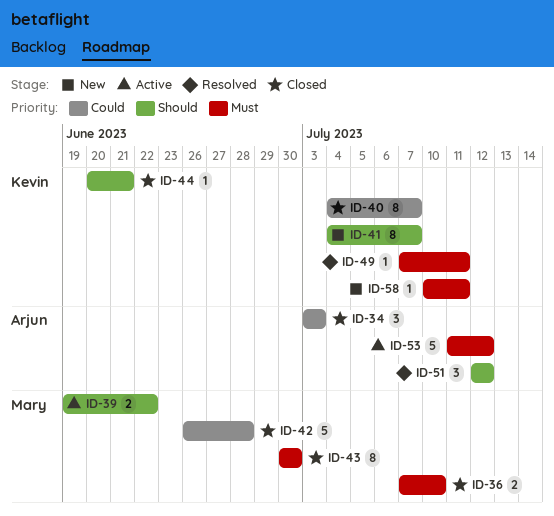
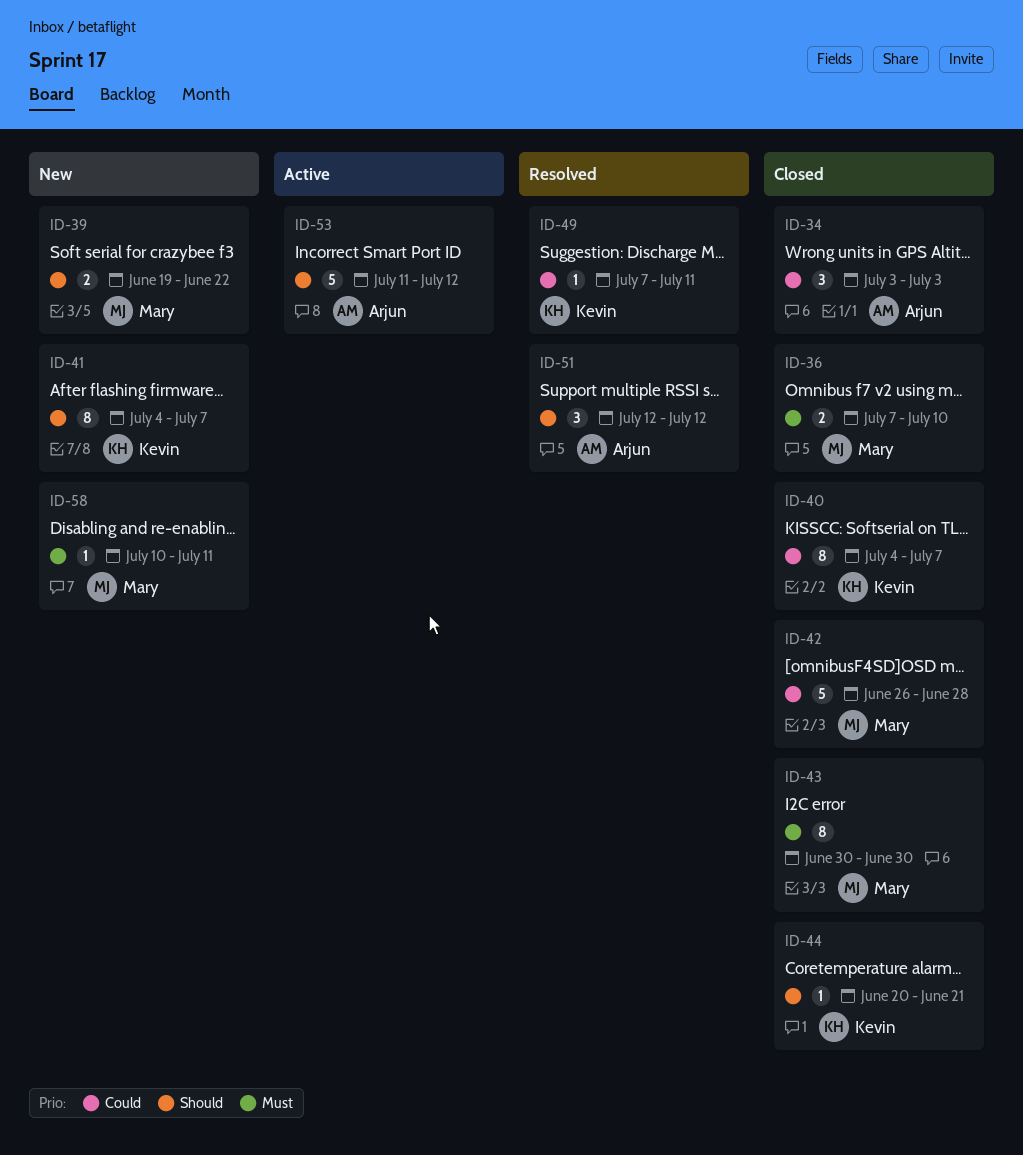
ID-39, status: Active -> New
ID-49, priority: Must -> Could
ID-53, priority: Must -> Should
ID-58, owner: Kevin -> Mary

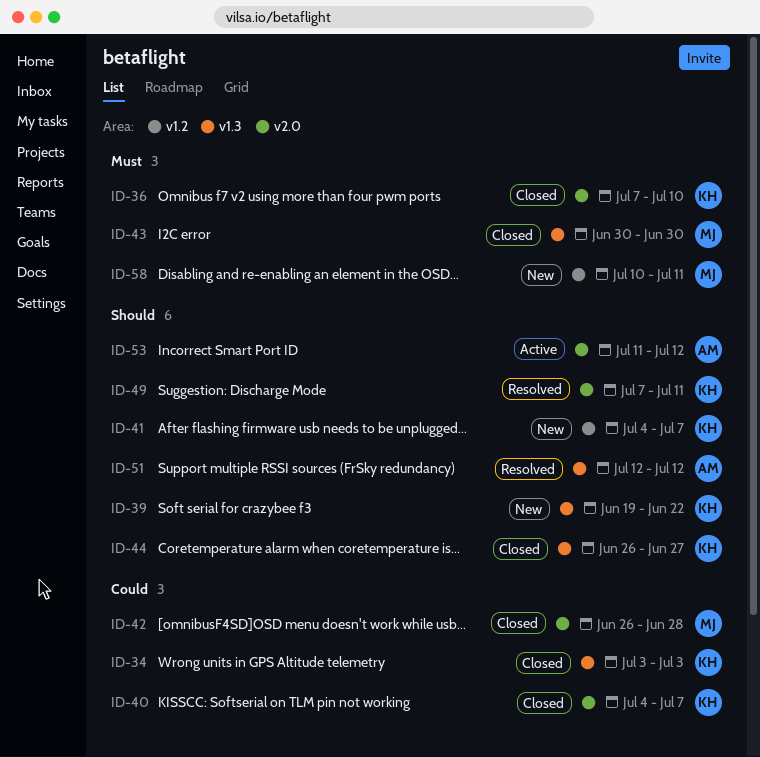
ID-34, owner: Arjun -> Kevin
ID-36, owner: Mary -> Kevin
ID-39, owner: Mary -> Kevin
ID-44, start: Jun 20 -> Jun 26
ID-44, due: Jun 21 -> Jun 27
ID-49, priority: Could -> Should

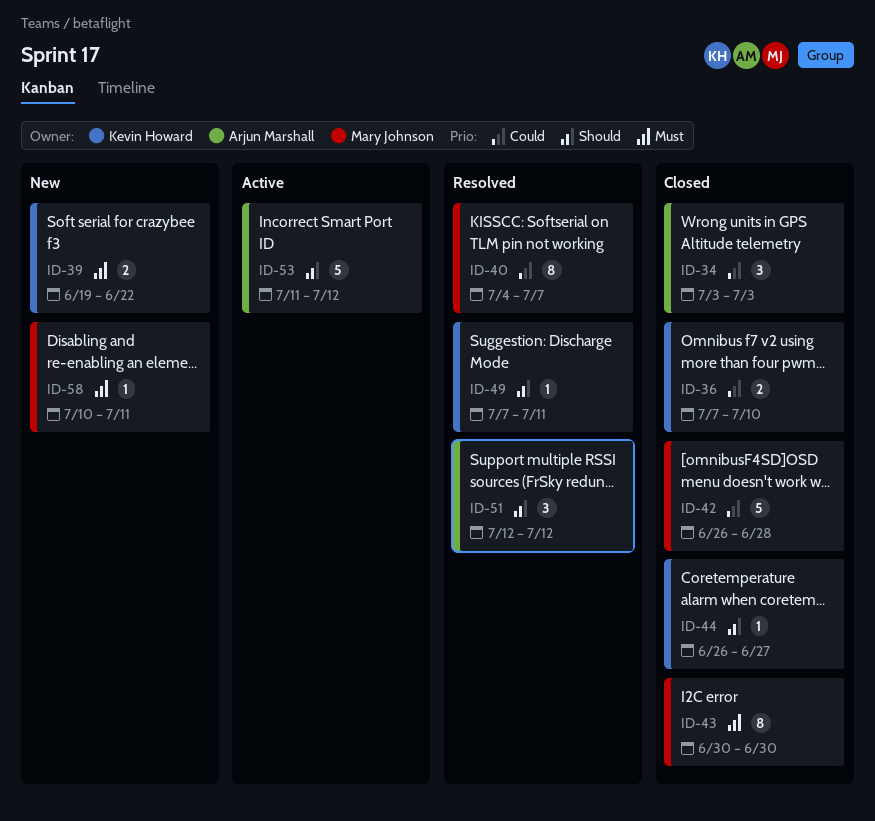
ID-34, owner: Kevin Howard -> Arjun Marshall
ID-36, priority: Must -> Could
ID-39, priority: Should -> Must
ID-40, status: Closed -> Resolved
ID-40, owner: Kevin Howard -> Mary Johnson
ID-41: present -> none

